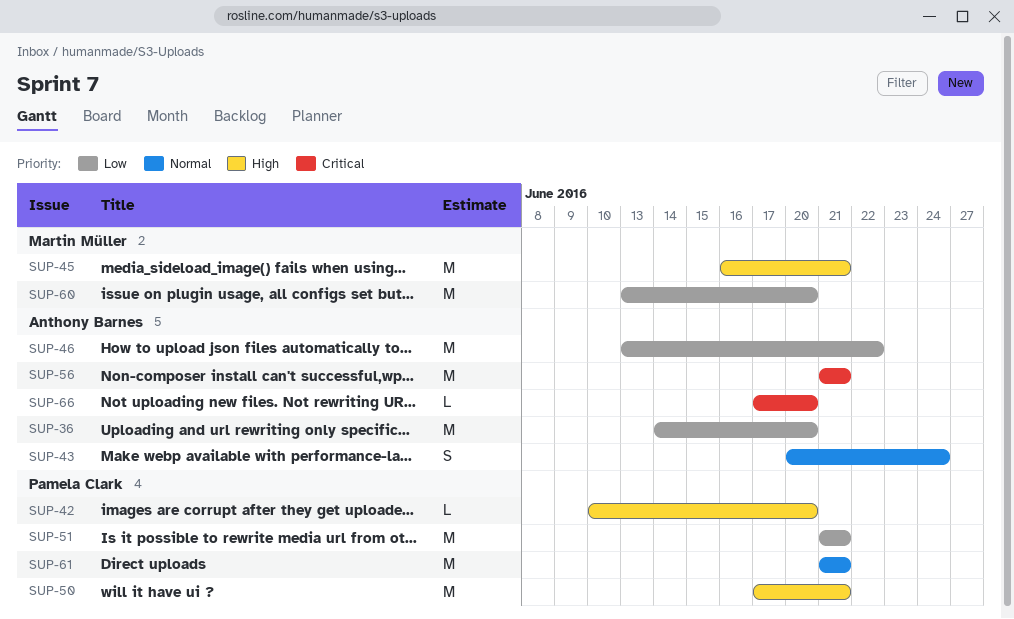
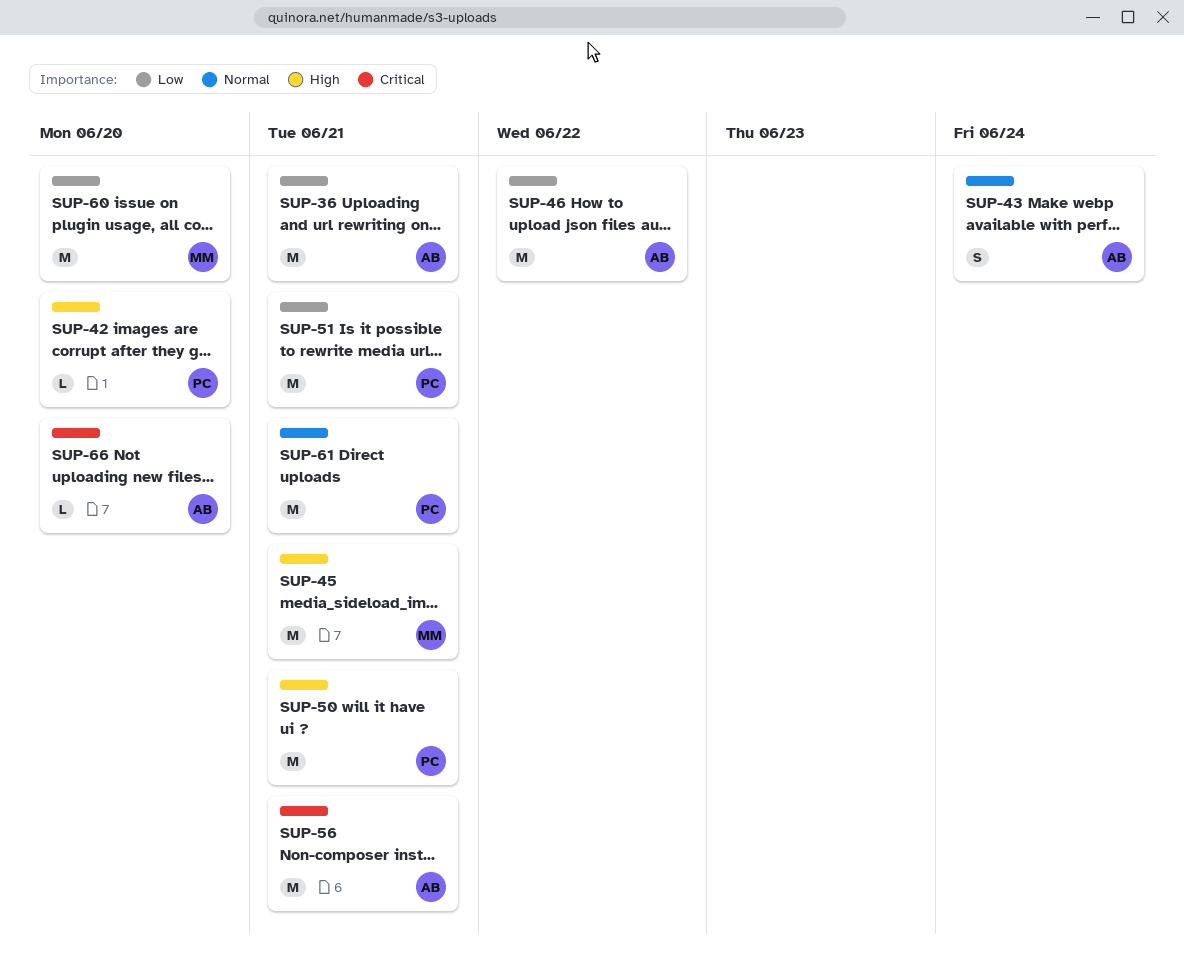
SUP-36, due: Jun 20 -> Jun 21

